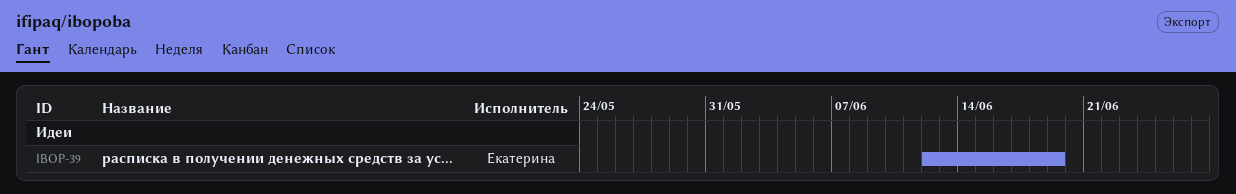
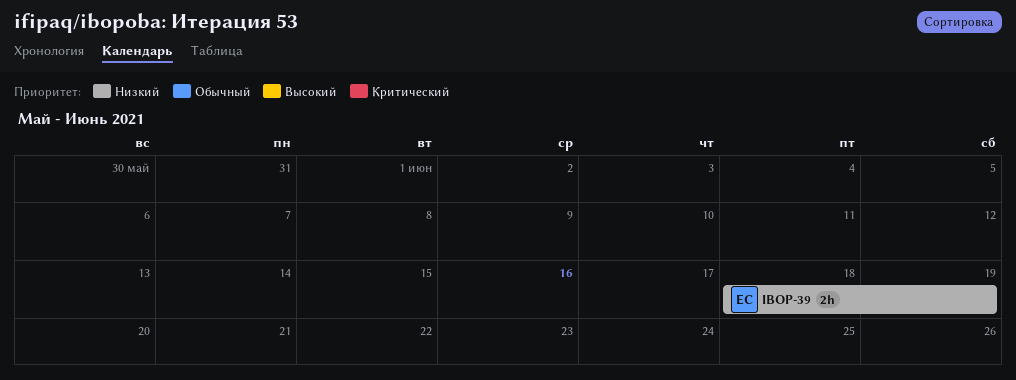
IBOP-39, start: Jun 12 -> Jun 18

